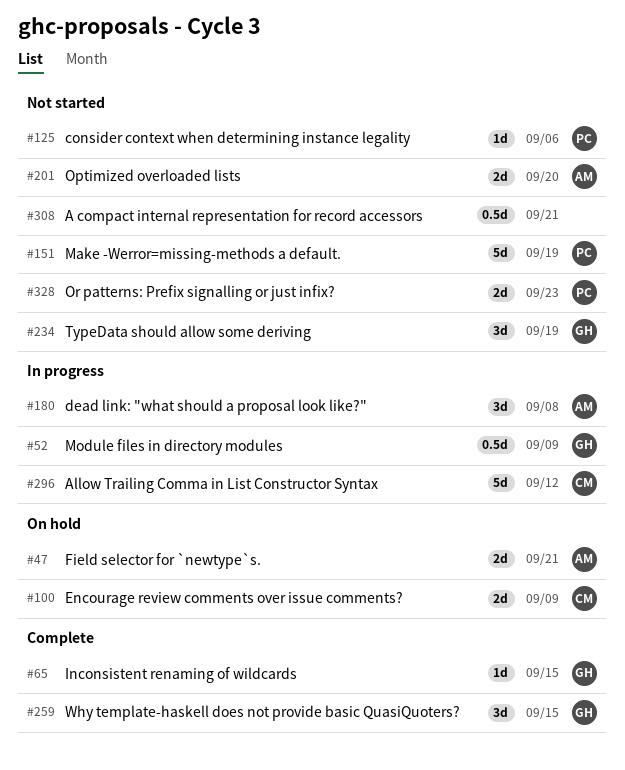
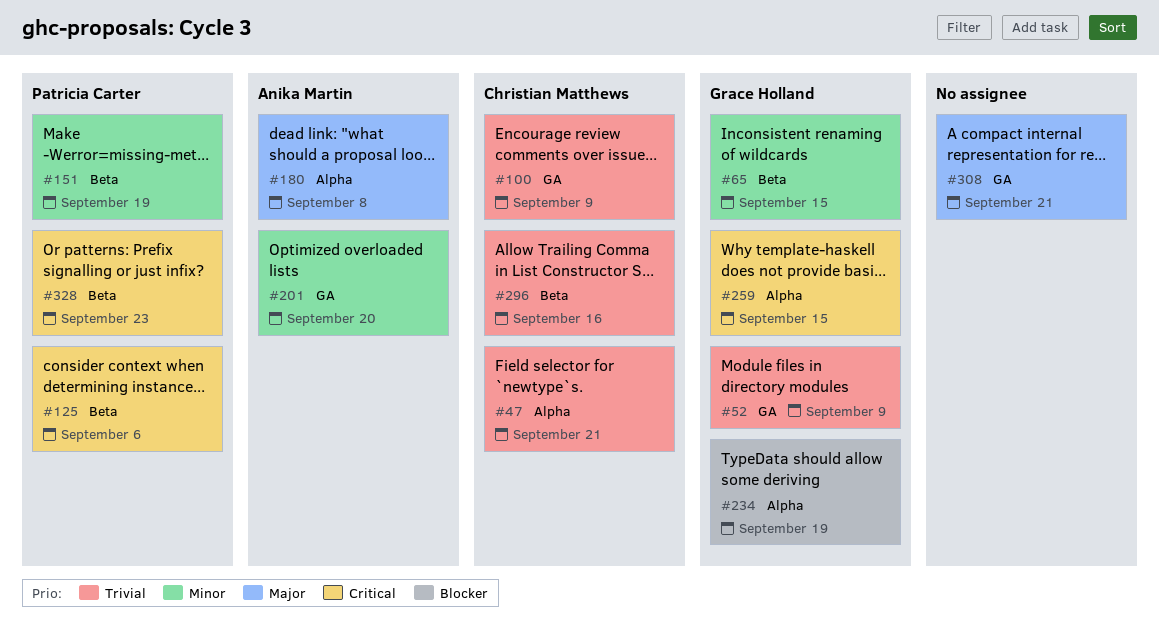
#47, owner: Anika Martin -> Christian Matthews
#296, due: Sep 12 -> Sep 16

